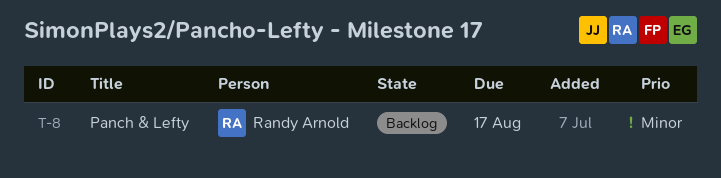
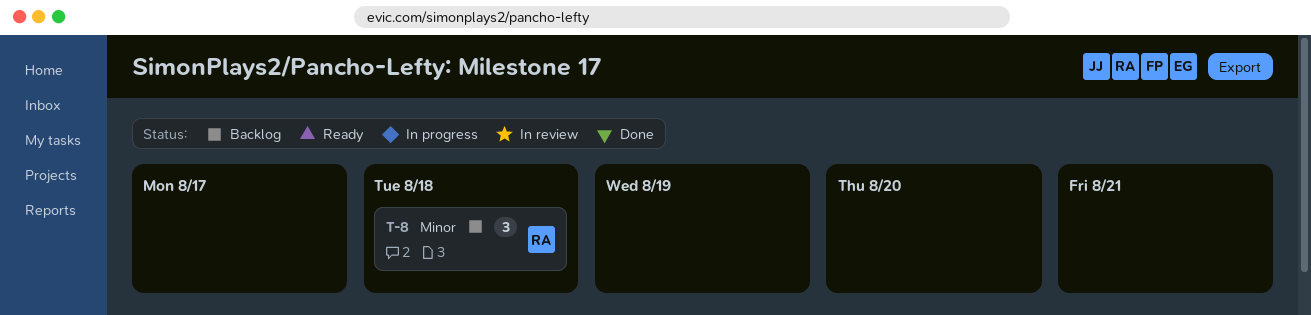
T-8, due: Aug 17 -> Aug 18

